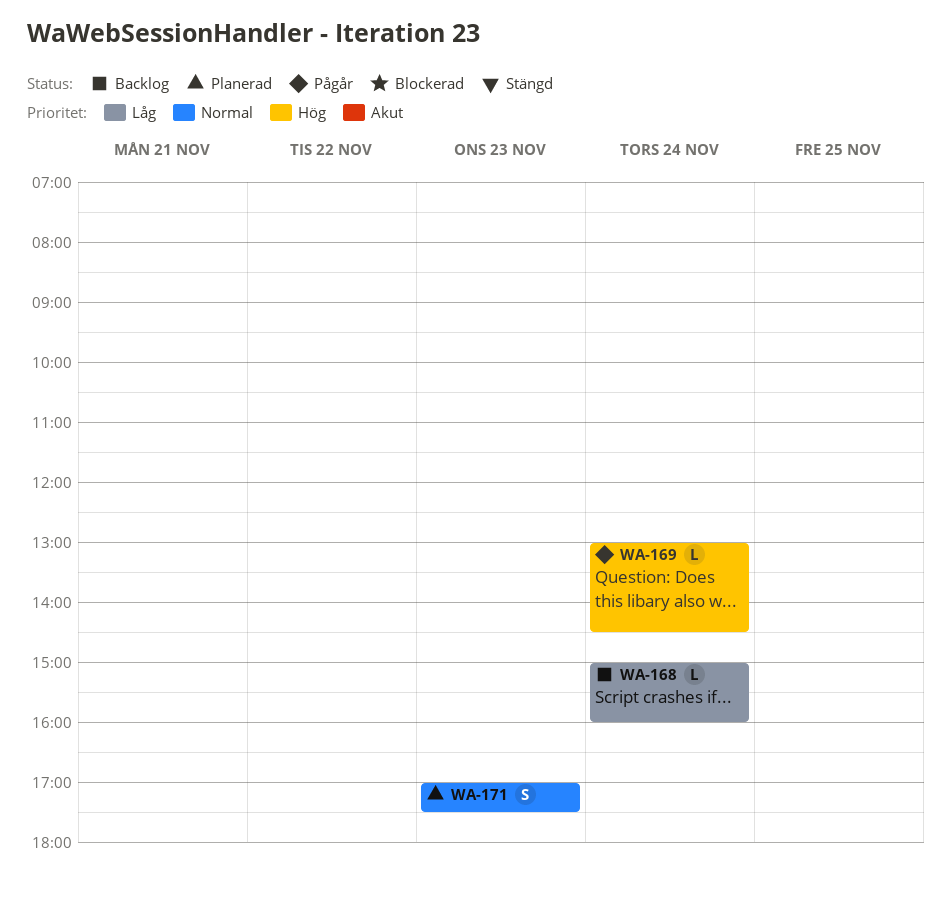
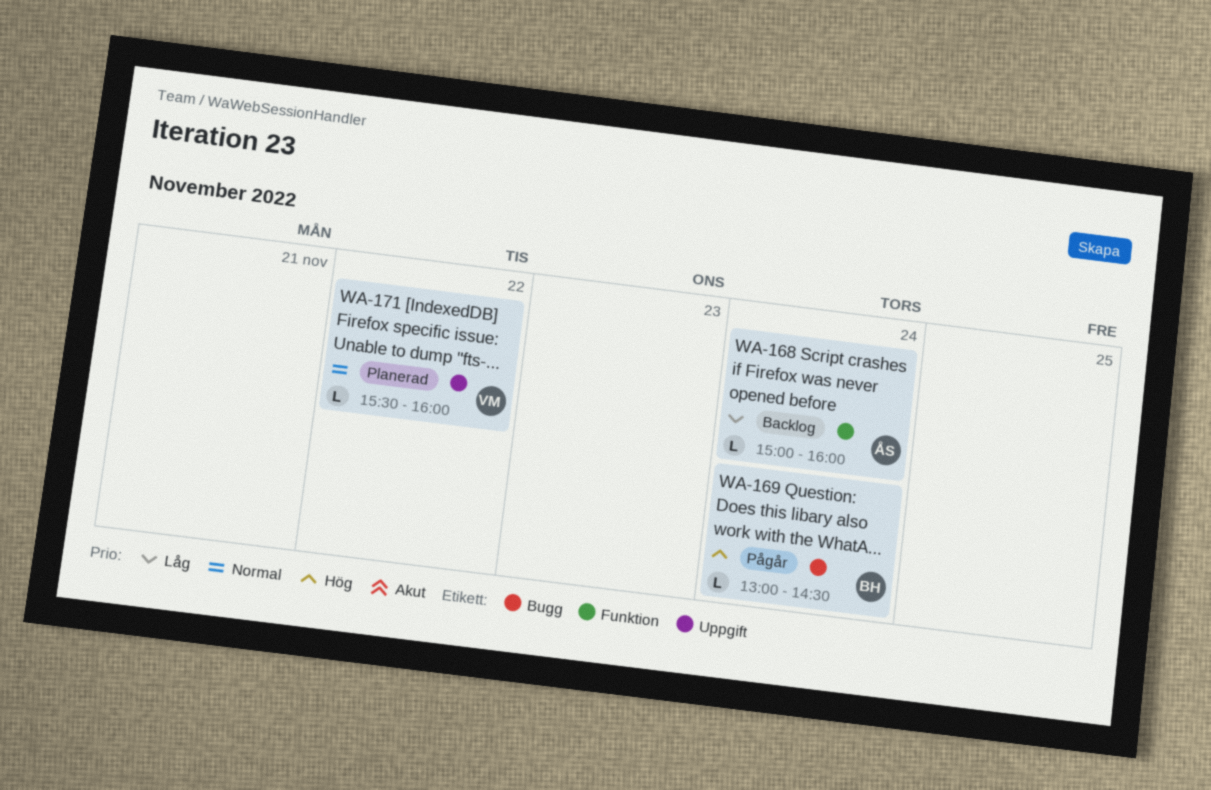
WA-171, estimate: S -> L
WA-171, day: Nov 23 -> Nov 22
WA-171, begins: 17:00 -> 15:30
WA-171, ends: 17:30 -> 16:00

